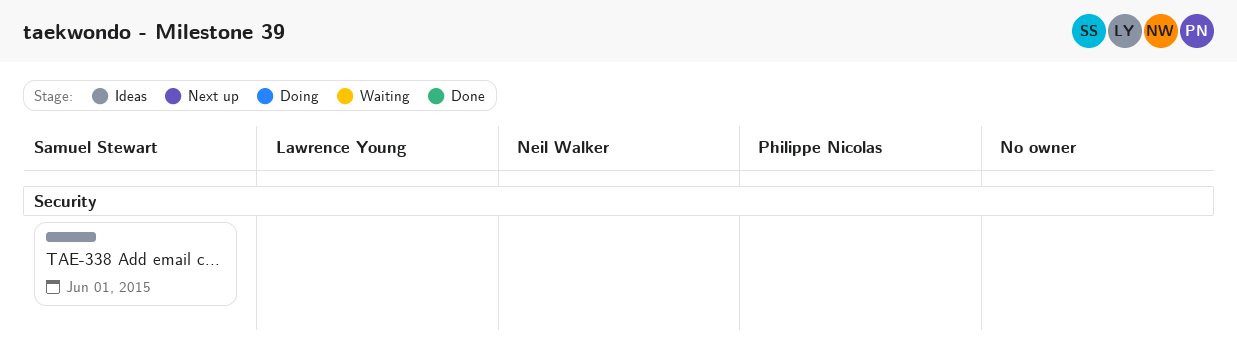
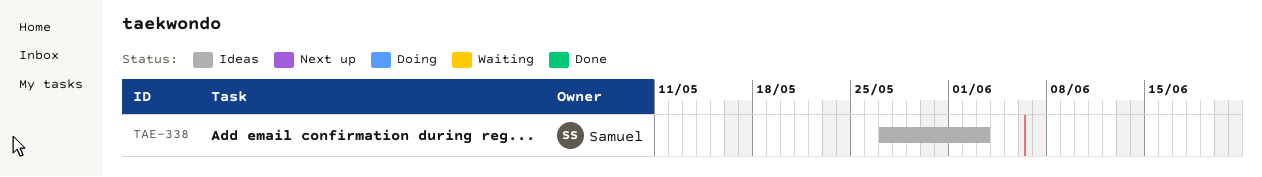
TAE-338, due: Jun 1 -> Jun 3

